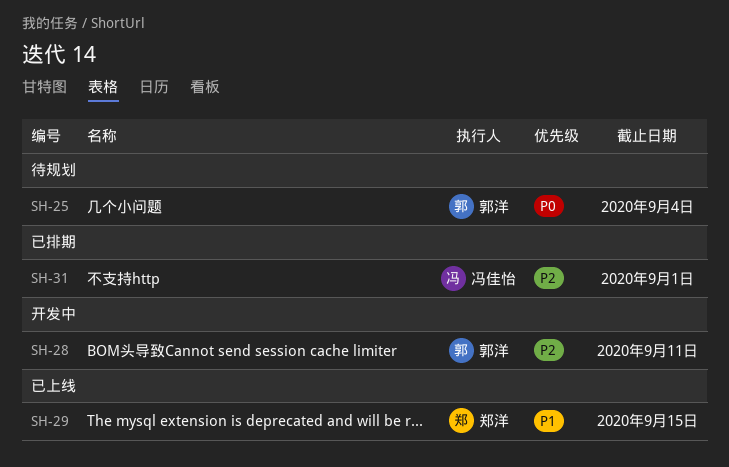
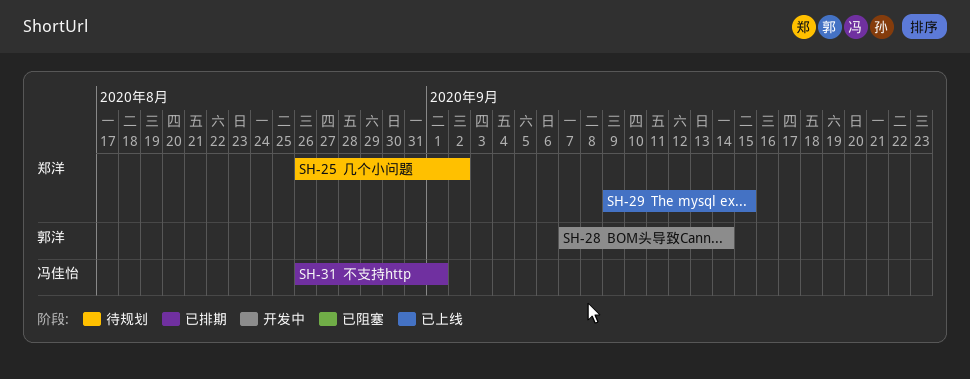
SH-25, owner: 郭洋 -> 郑洋
SH-25, due: Sep 4 -> Sep 2
SH-28, due: Sep 11 -> Sep 14

